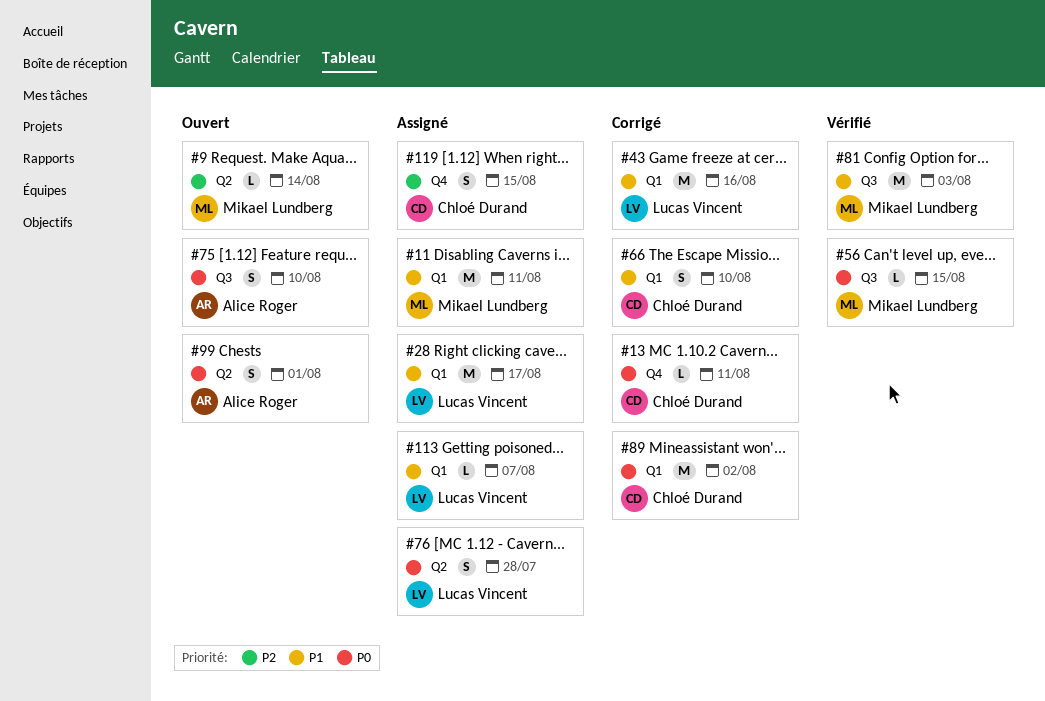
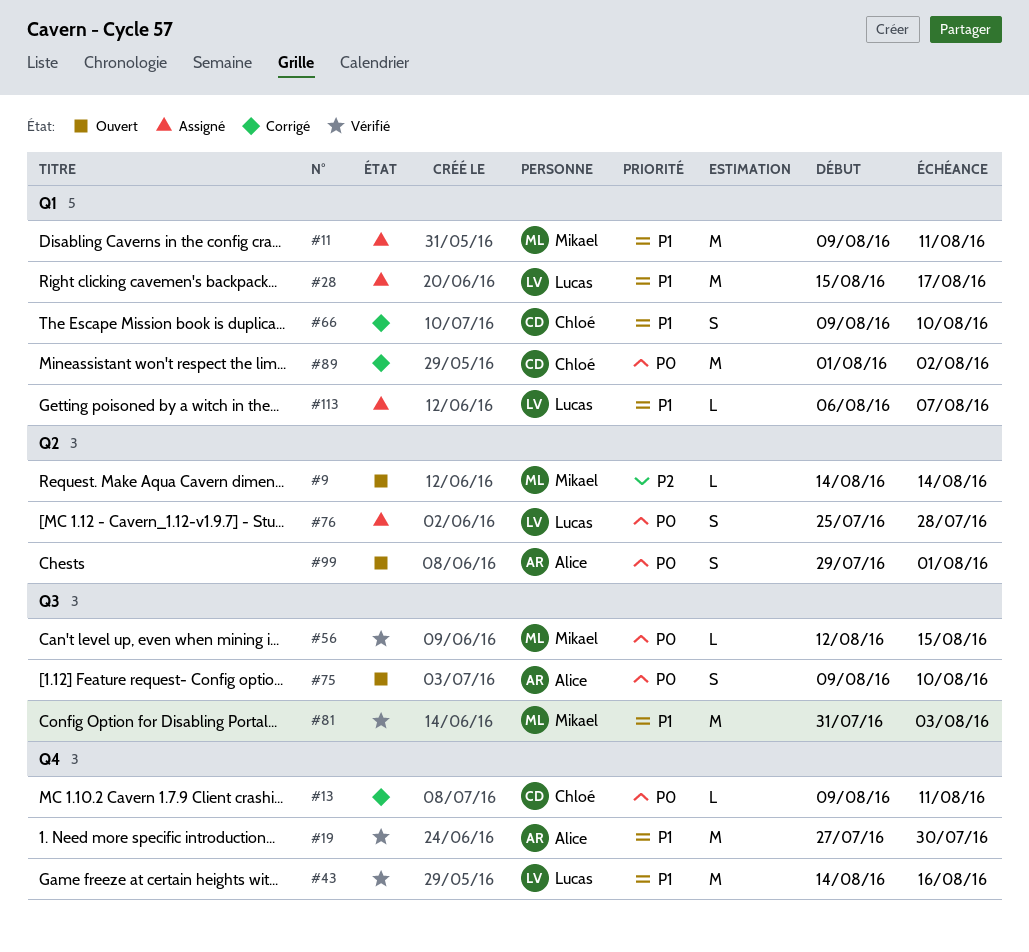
#19: none -> present
#43, status: Corrigé -> Vérifié
#43, label: Q1 -> Q4
#119: present -> none

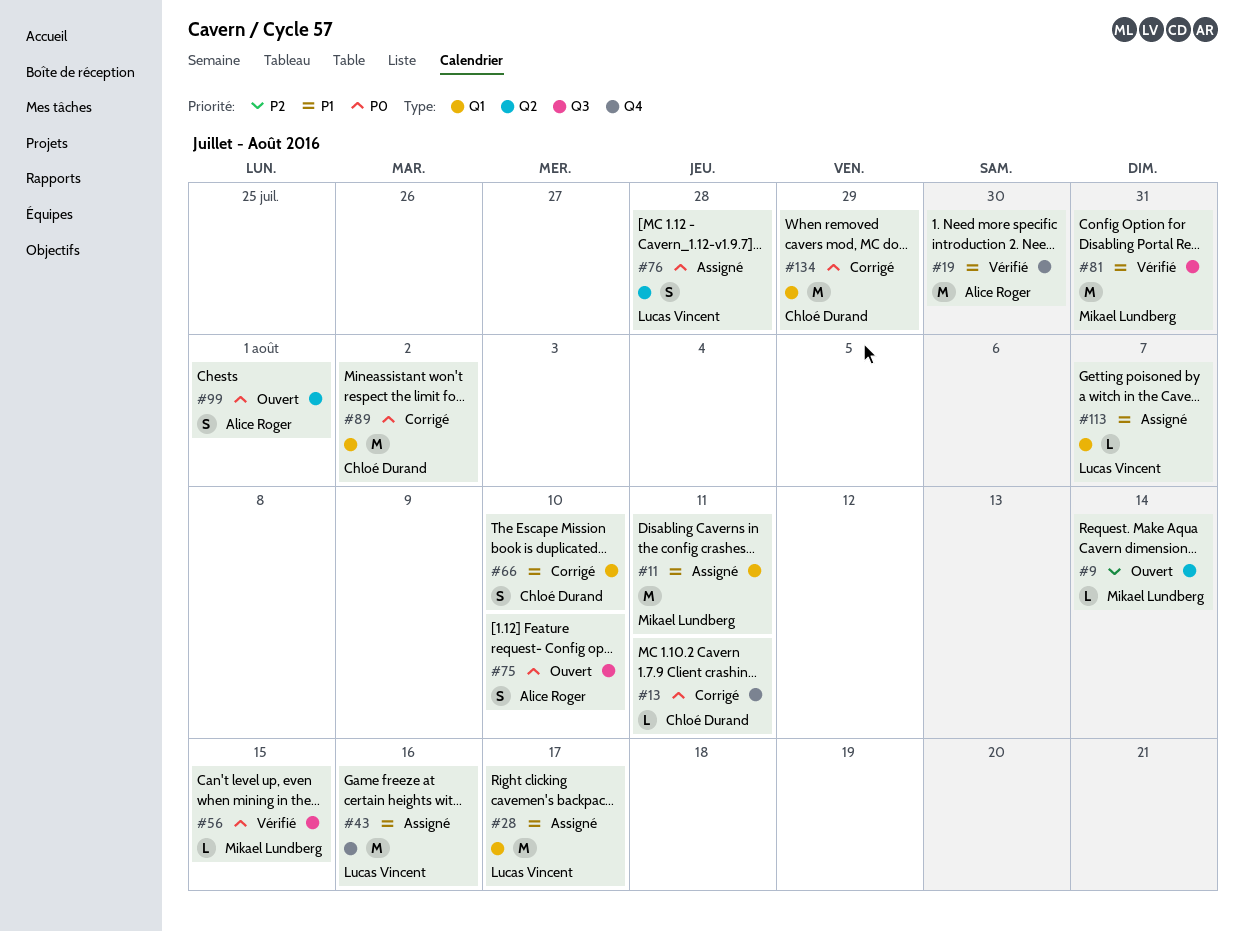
#43, status: Vérifié -> Assigné
#81, due: Aug 3 -> Jul 31
#134: none -> present

